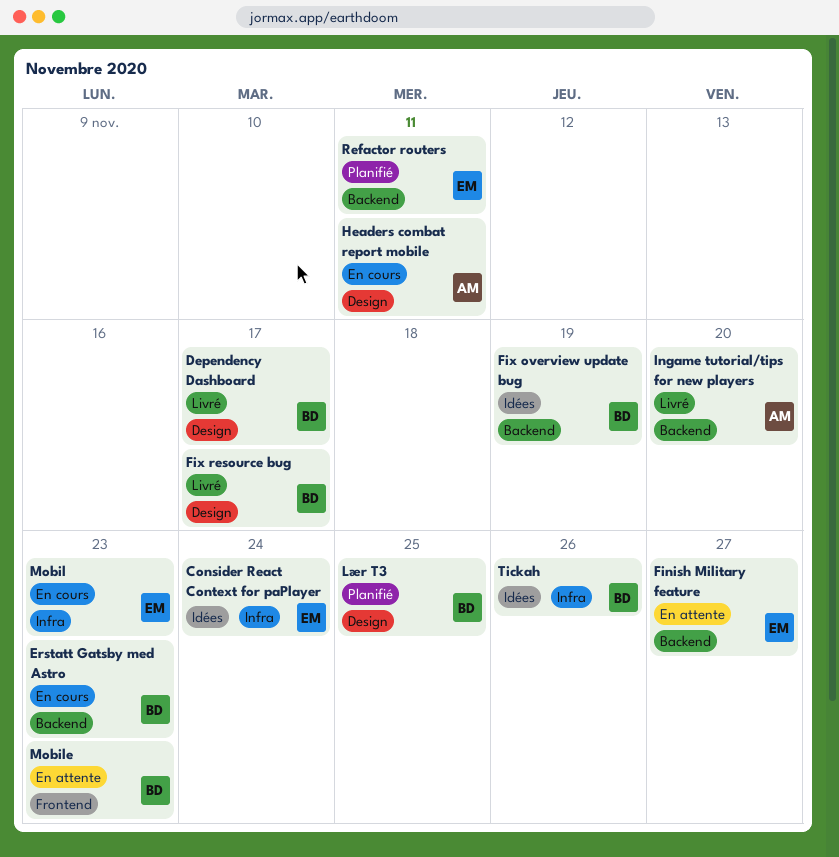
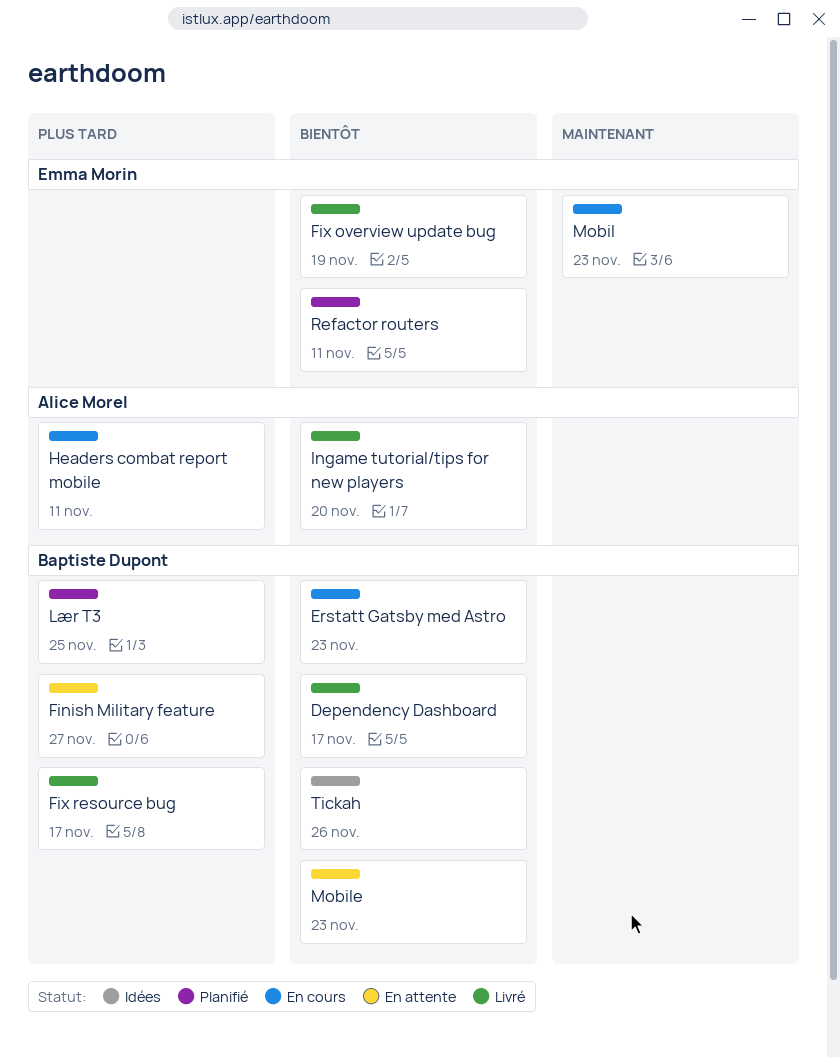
Consider React Context for paPlayer: present -> none
Finish Military feature, owner: Emma Morin -> Baptiste Dupont
Fix overview update bug, status: Idées -> Livré
Fix overview update bug, owner: Baptiste Dupont -> Emma Morin

